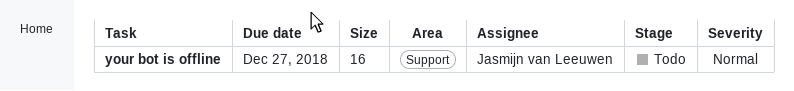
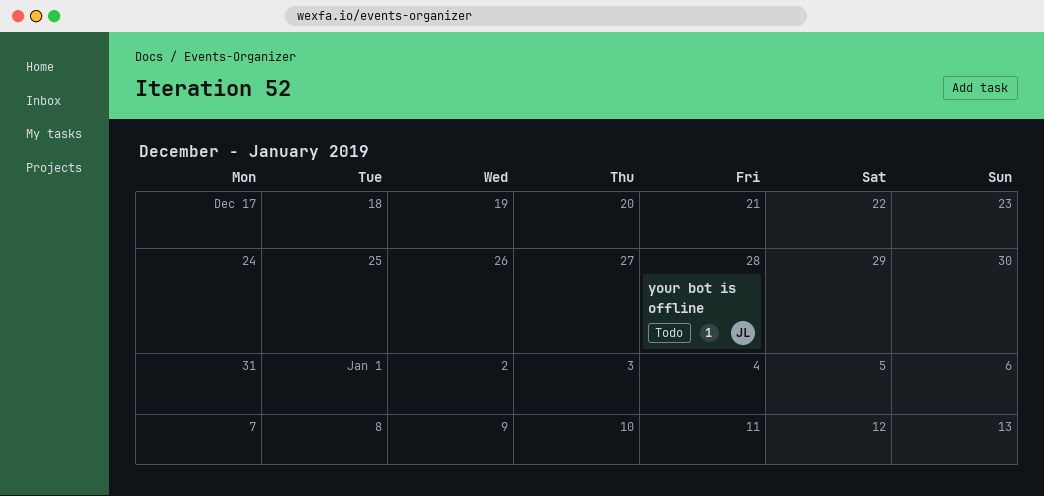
your bot is offline, estimate: 16 -> 1
your bot is offline, due: Dec 27 -> Dec 28

